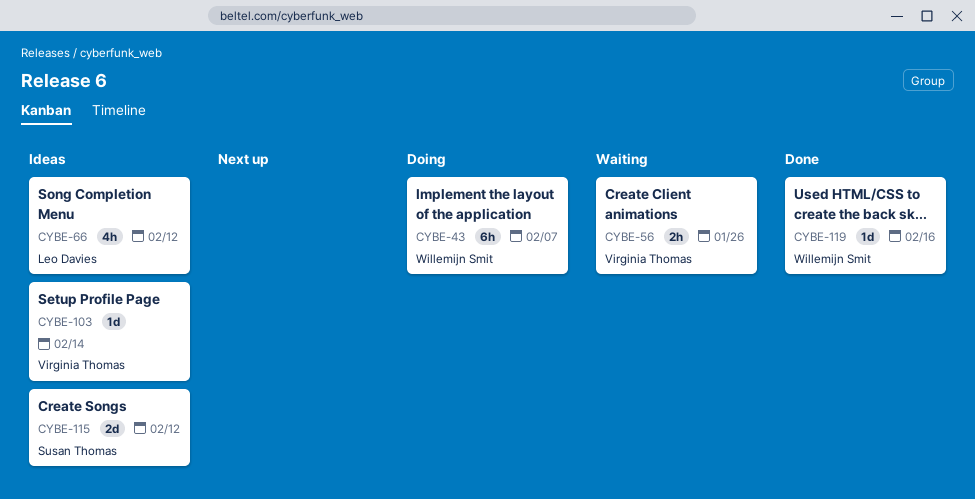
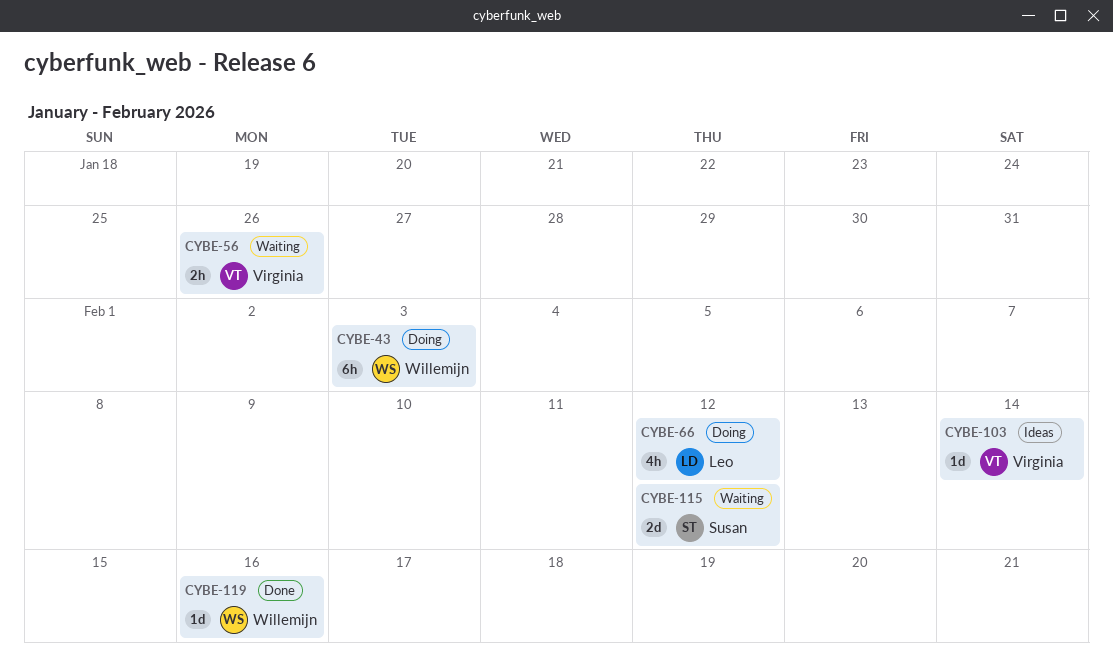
CYBE-43, due: Feb 7 -> Feb 3
CYBE-66, status: Ideas -> Doing
CYBE-115, status: Ideas -> Waiting

